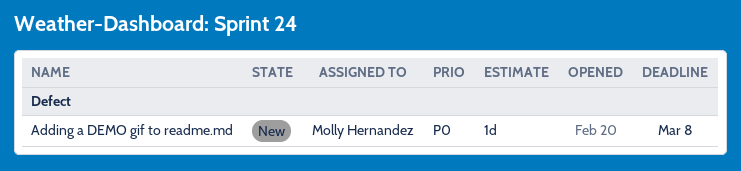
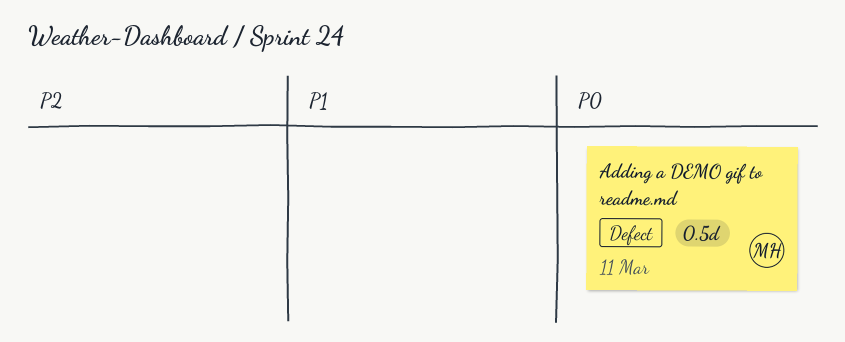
Adding a DEMO gif to readme.md, estimate: 1d -> 0.5d
Adding a DEMO gif to readme.md, due: Mar 8 -> Mar 11

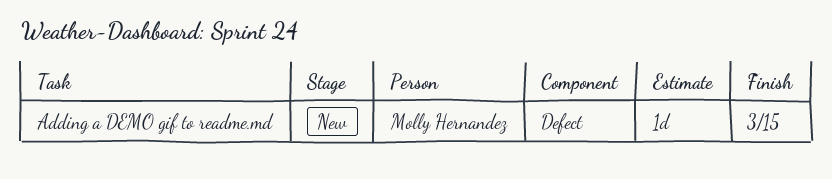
Adding a DEMO gif to readme.md, estimate: 0.5d -> 1d
Adding a DEMO gif to readme.md, due: Mar 11 -> Mar 15

